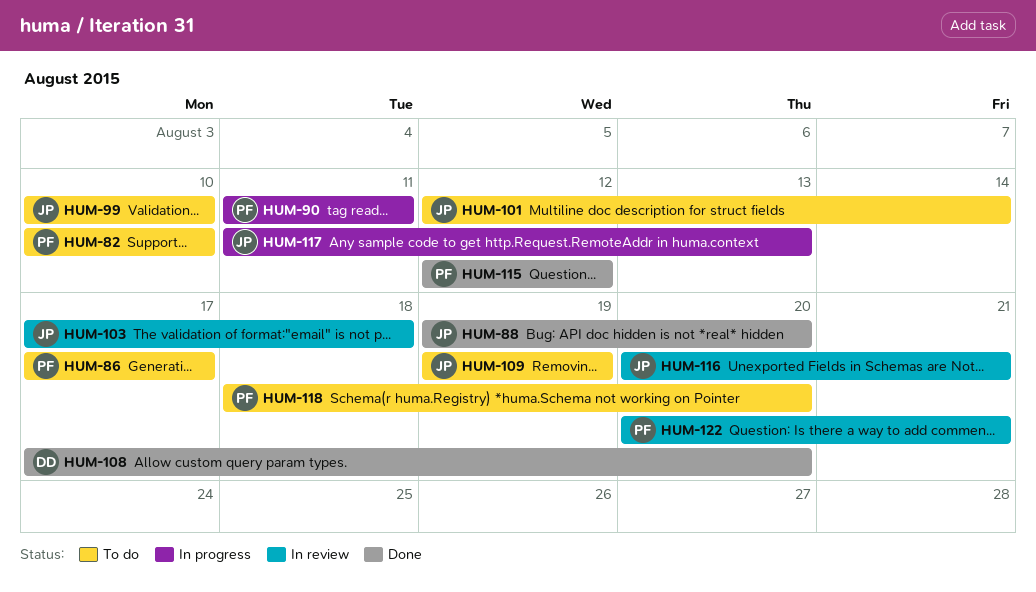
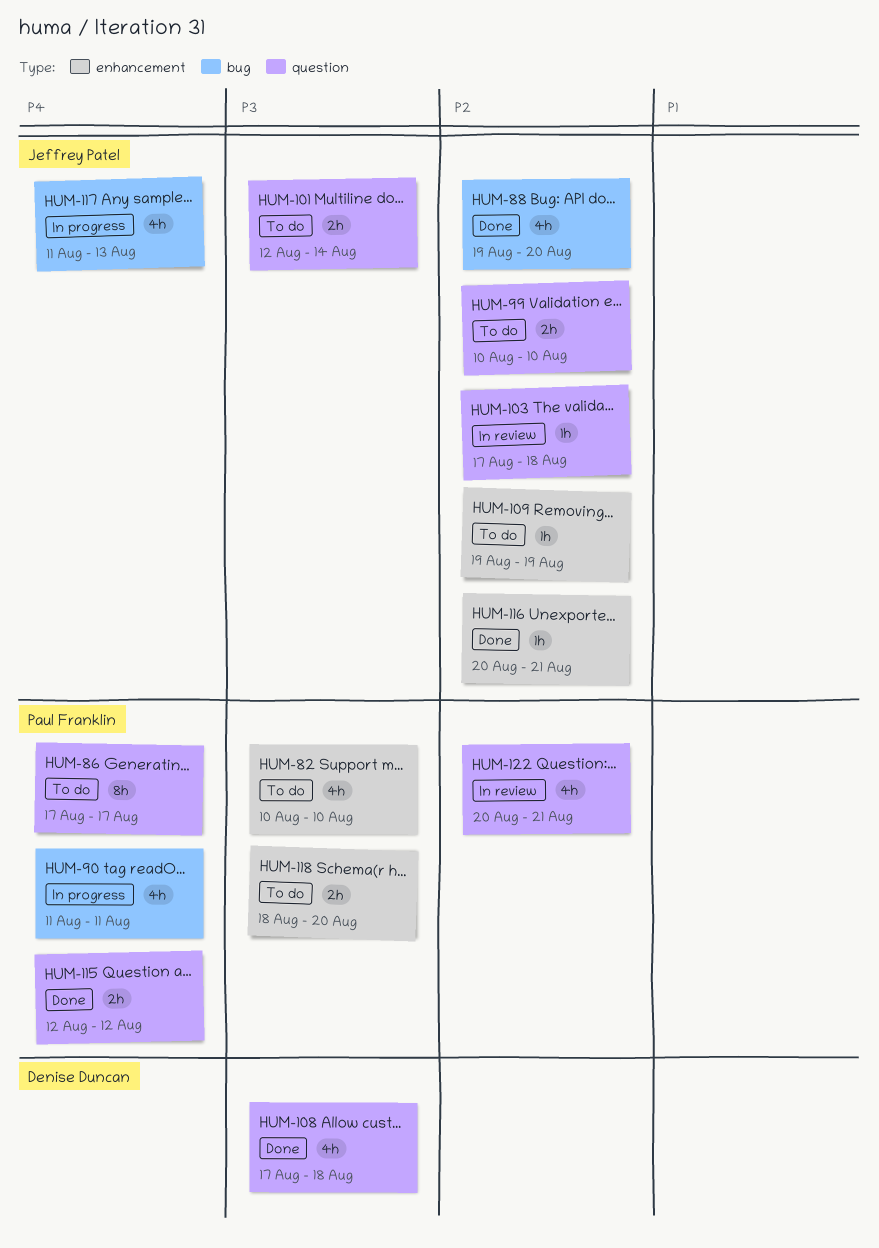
HUM-108, due: Aug 20 -> Aug 18
HUM-116, status: In review -> Done

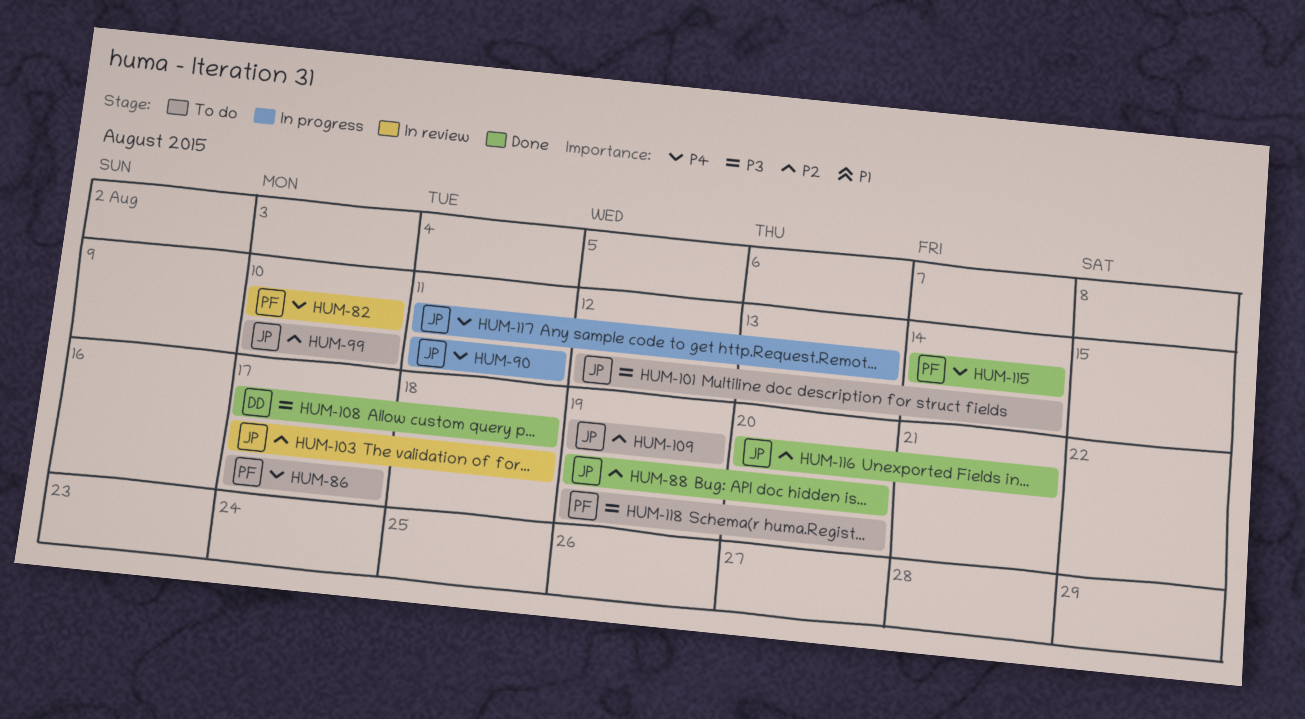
HUM-82, status: To do -> In review
HUM-82, priority: P3 -> P4
HUM-90, owner: Paul Franklin -> Jeffrey Patel
HUM-115, start: Aug 12 -> Aug 14
HUM-115, due: Aug 12 -> Aug 14
HUM-118, start: Aug 18 -> Aug 19
HUM-122: present -> none

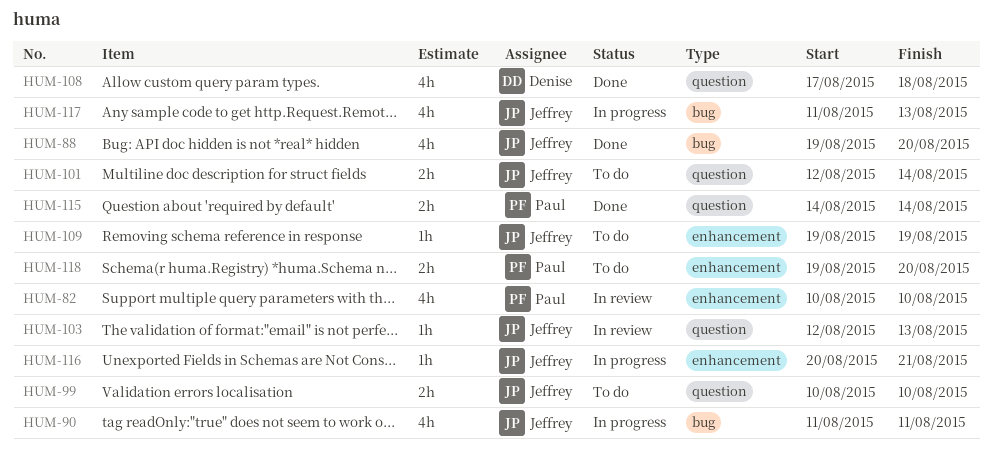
HUM-86: present -> none
HUM-103, start: Aug 17 -> Aug 12
HUM-103, due: Aug 18 -> Aug 13
HUM-116, status: Done -> In progress

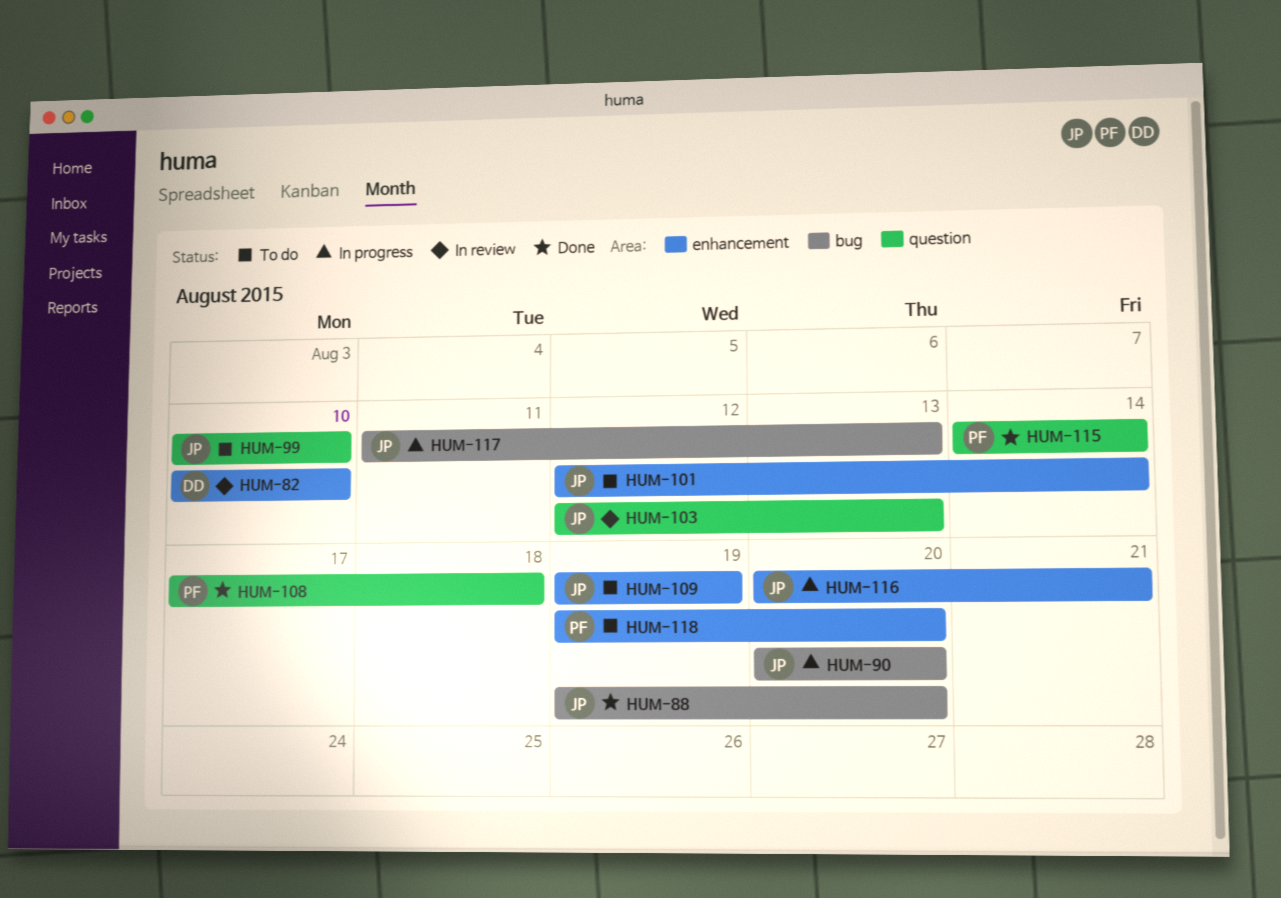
HUM-82, owner: Paul -> Denise
HUM-90, start: Aug 11 -> Aug 20
HUM-90, due: Aug 11 -> Aug 20
HUM-101, label: question -> enhancement
HUM-108, owner: Denise -> Paul

